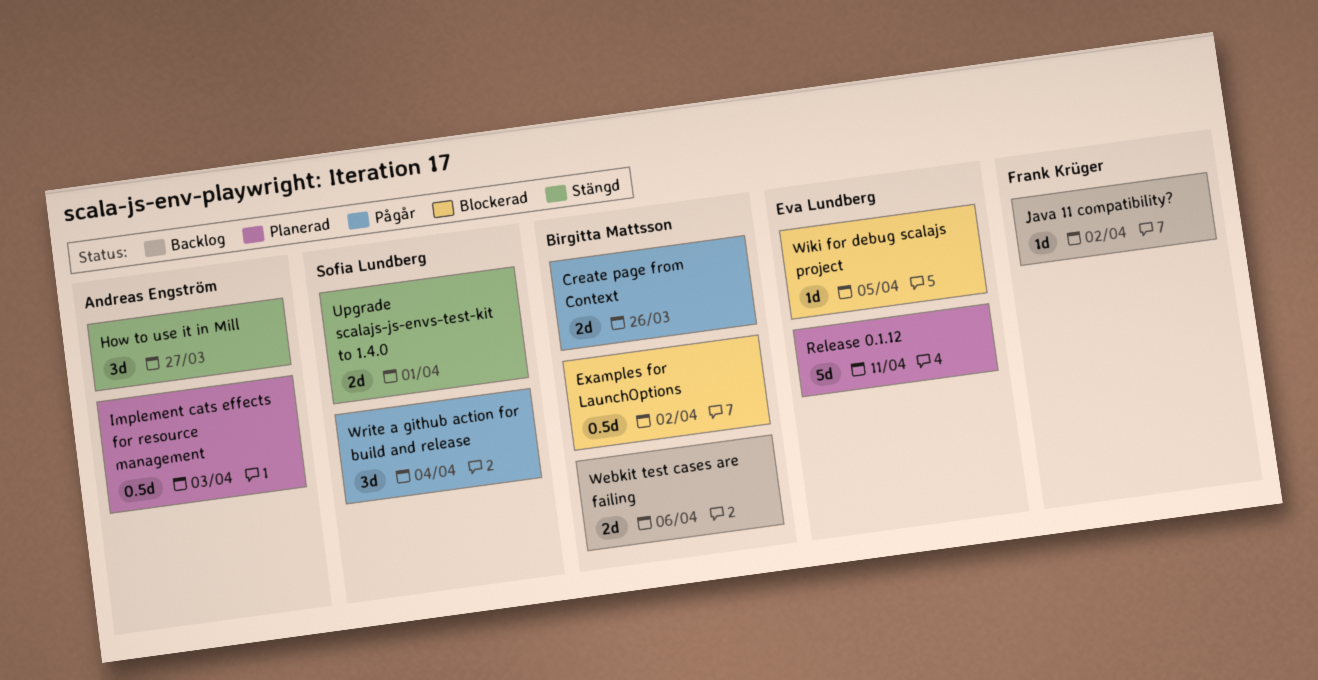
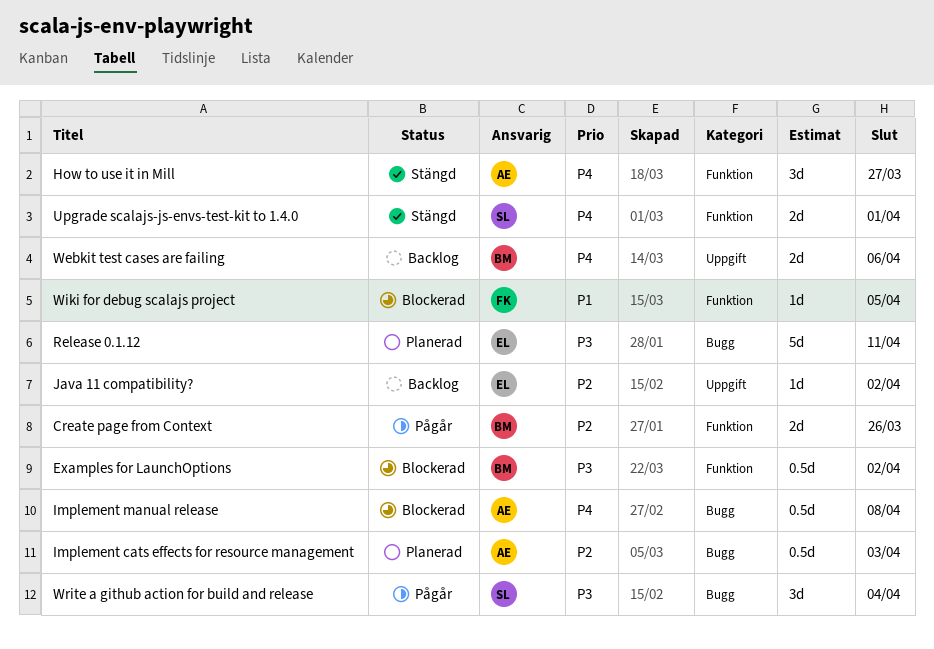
Implement manual release: none -> present
Java 11 compatibility?, owner: Frank Krüger -> Eva Lundberg
Wiki for debug scalajs project, owner: Eva Lundberg -> Frank Krüger

